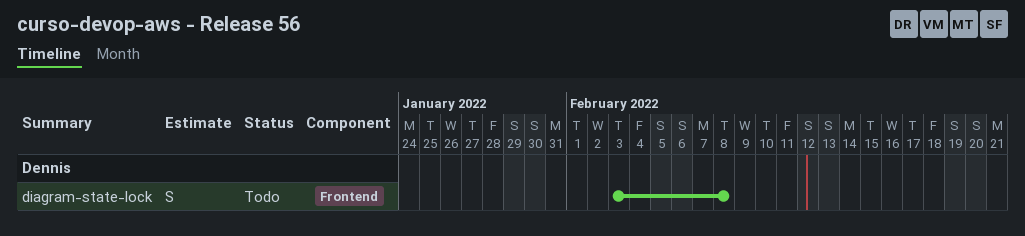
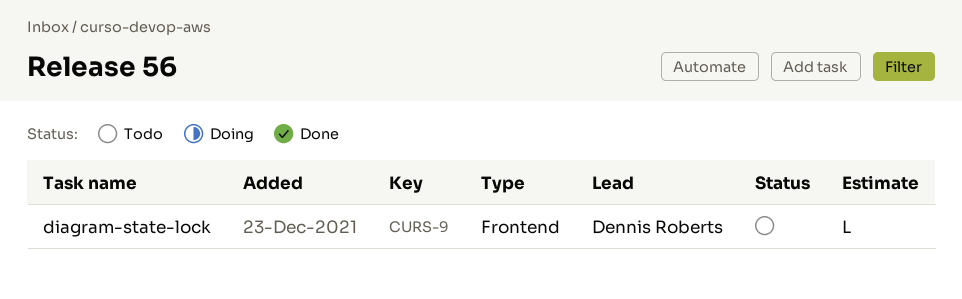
diagram-state-lock, estimate: S -> L

